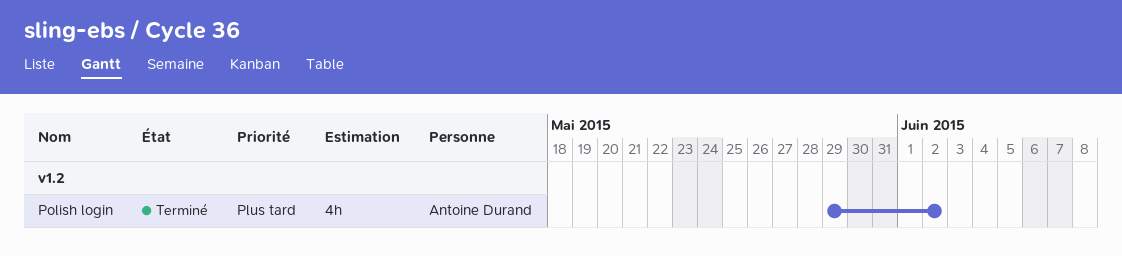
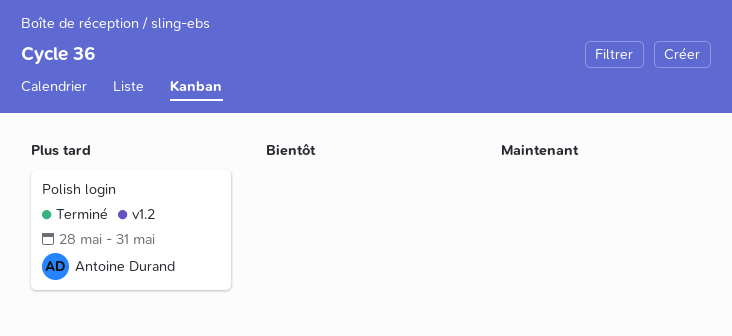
Polish login, start: May 29 -> May 28
Polish login, due: Jun 2 -> May 31

